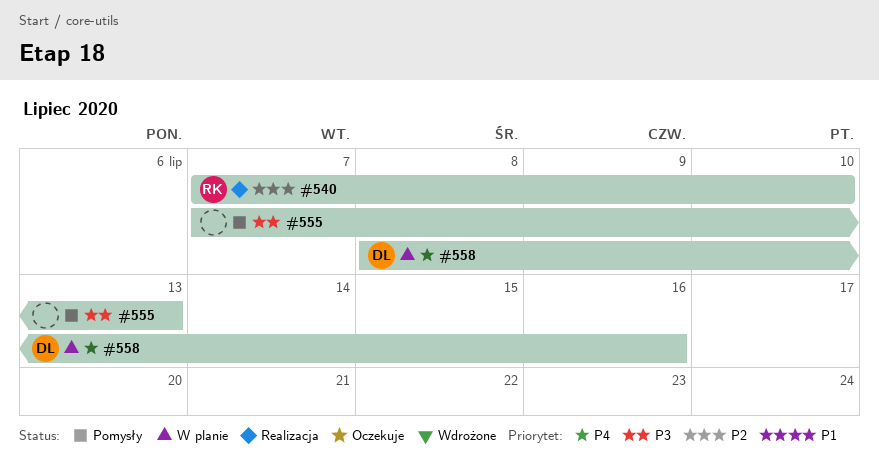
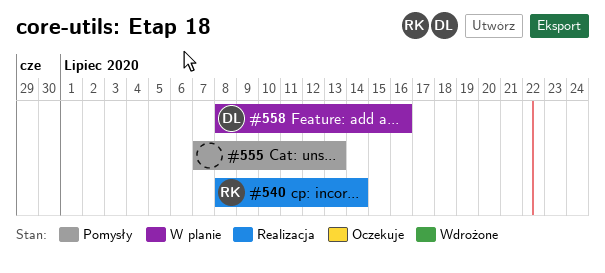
#540, start: Jul 7 -> Jul 8
#540, due: Jul 10 -> Jul 14

